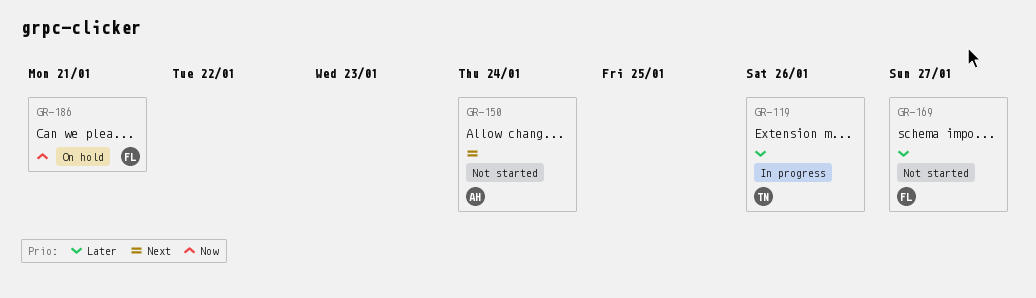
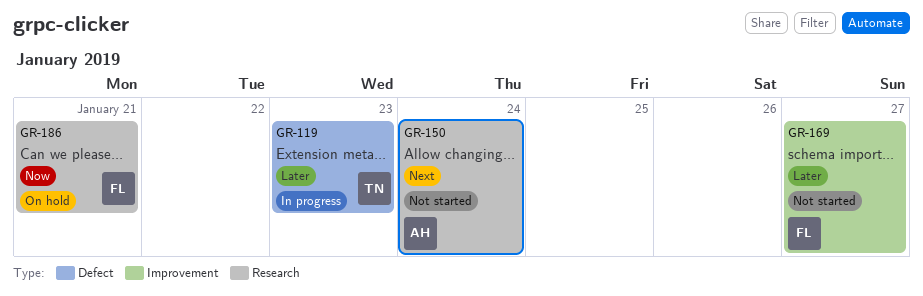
GR-119, due: Jan 26 -> Jan 23

